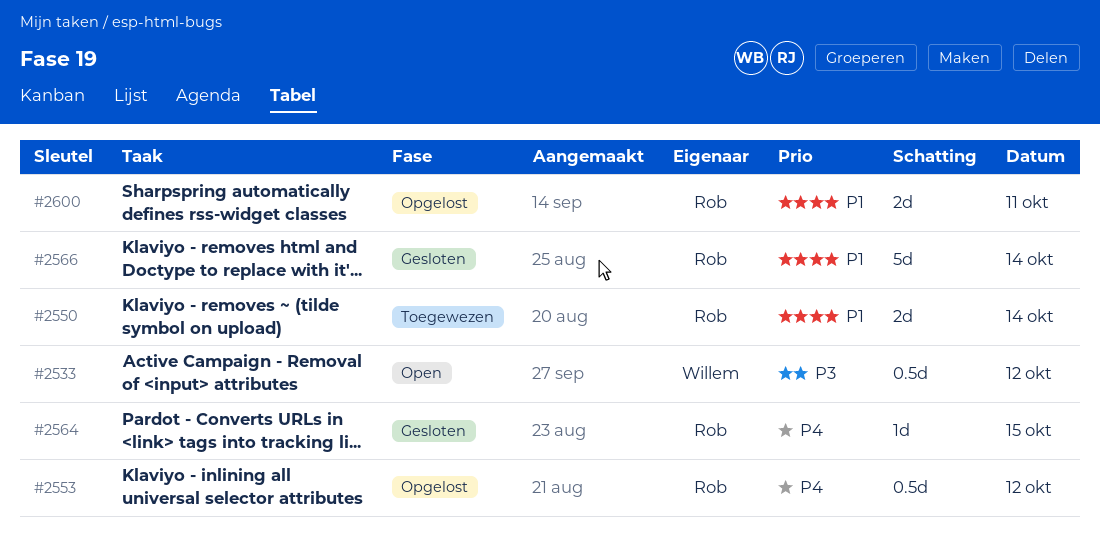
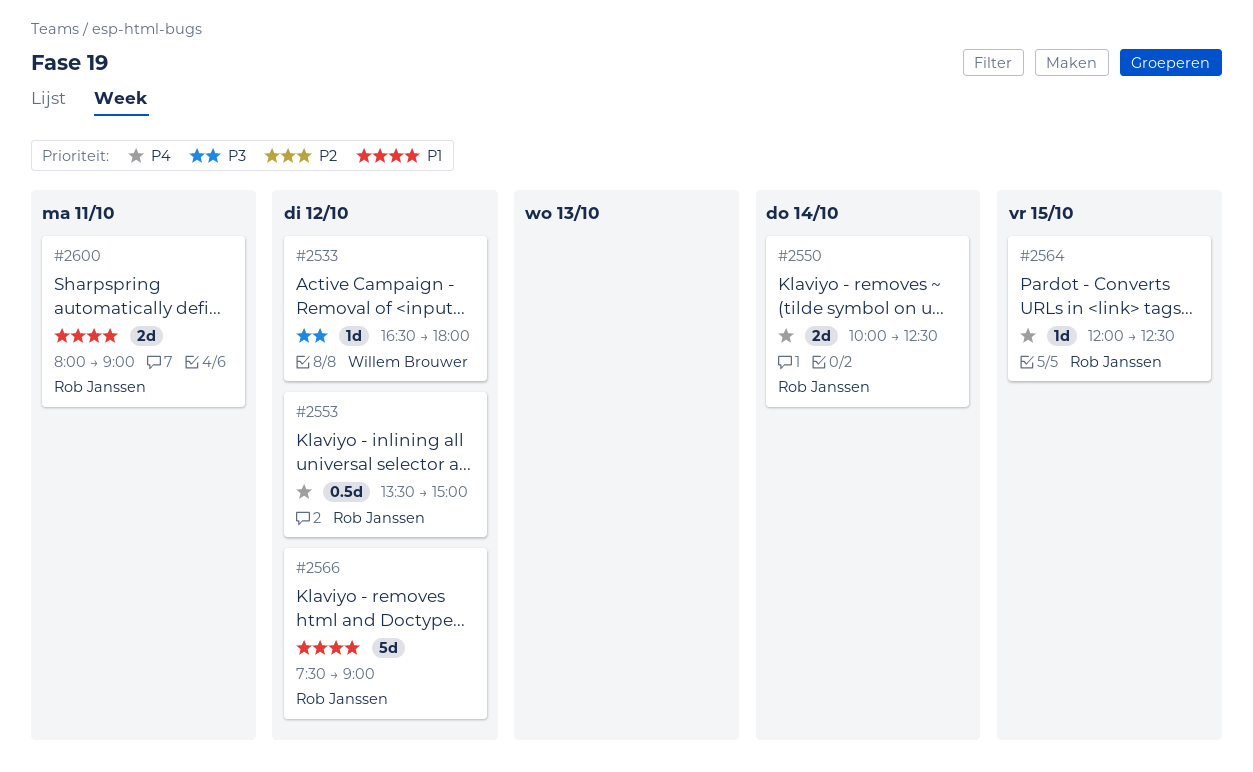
#2533, estimate: 0.5d -> 1d
#2550, priority: P1 -> P4
#2566, day: Oct 14 -> Oct 12

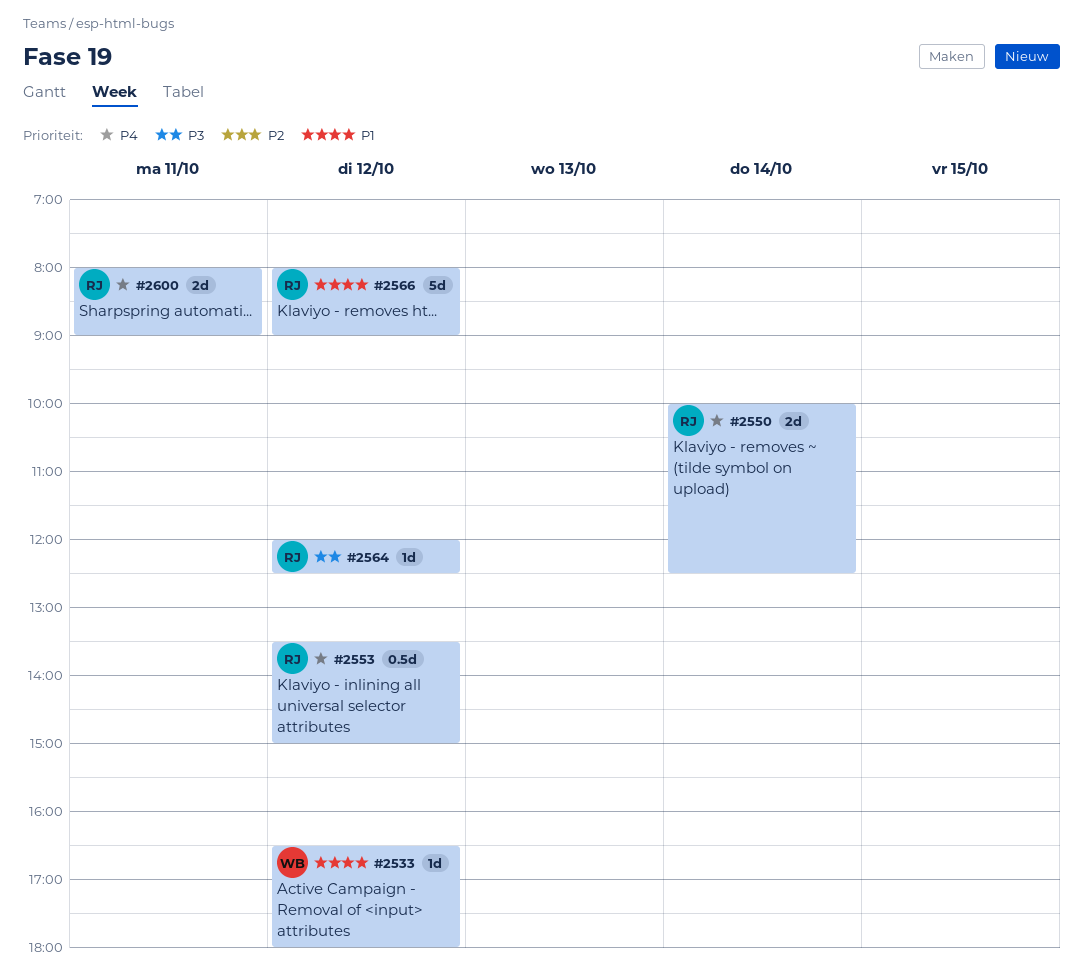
#2533, priority: P3 -> P1
#2564, priority: P4 -> P3
#2564, day: Oct 15 -> Oct 12
#2566, begins: 07:30 -> 08:00
#2600, priority: P1 -> P4

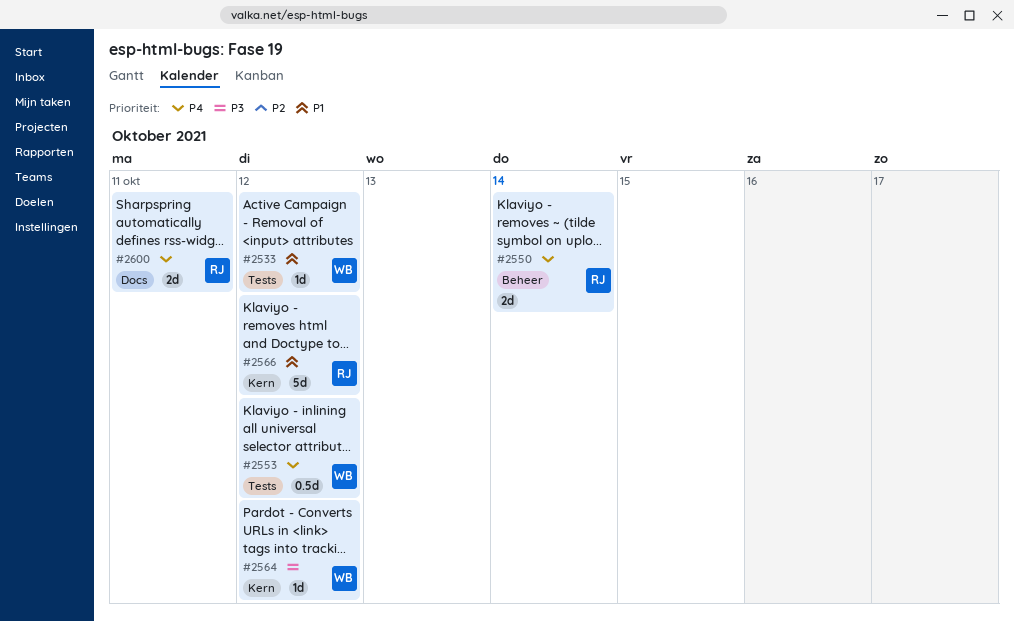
#2553, owner: RJ -> WB
#2564, owner: RJ -> WB

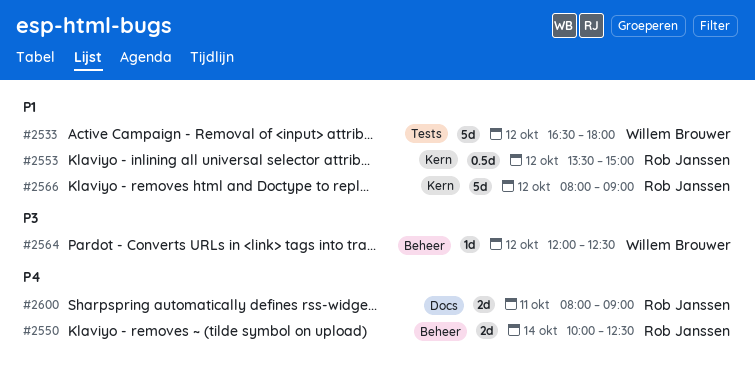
#2533, estimate: 1d -> 5d
#2553, owner: Willem Brouwer -> Rob Janssen
#2553, priority: P4 -> P1
#2553, label: Tests -> Kern
#2564, label: Kern -> Beheer

